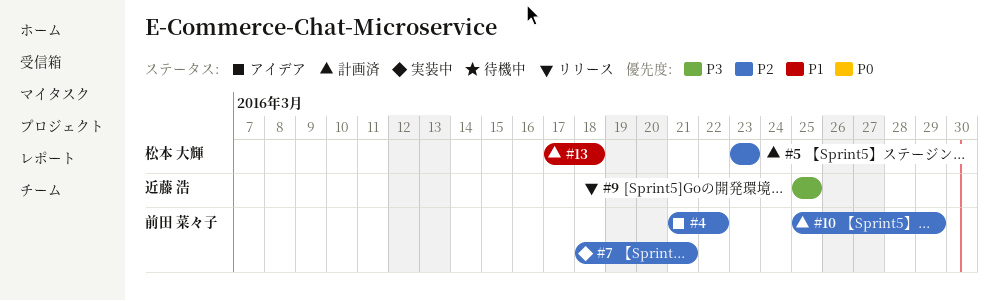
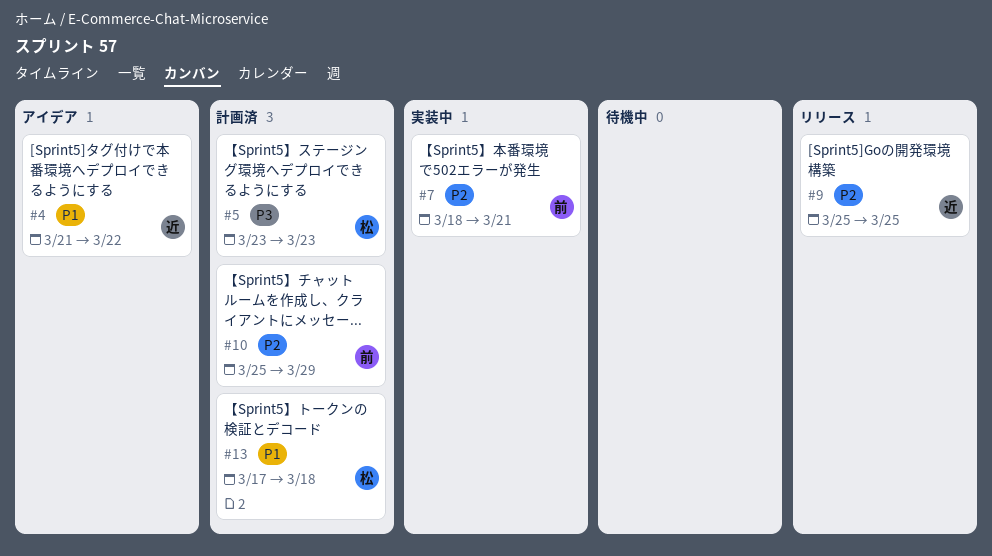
#4, owner: 前田 菜々子 -> 近藤 浩
#4, priority: P2 -> P1
#5, priority: P2 -> P3
#9, priority: P3 -> P2

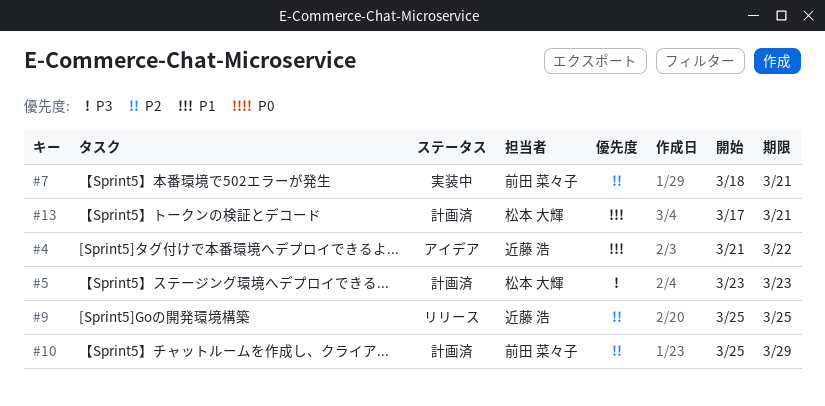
#13, due: Mar 18 -> Mar 21

